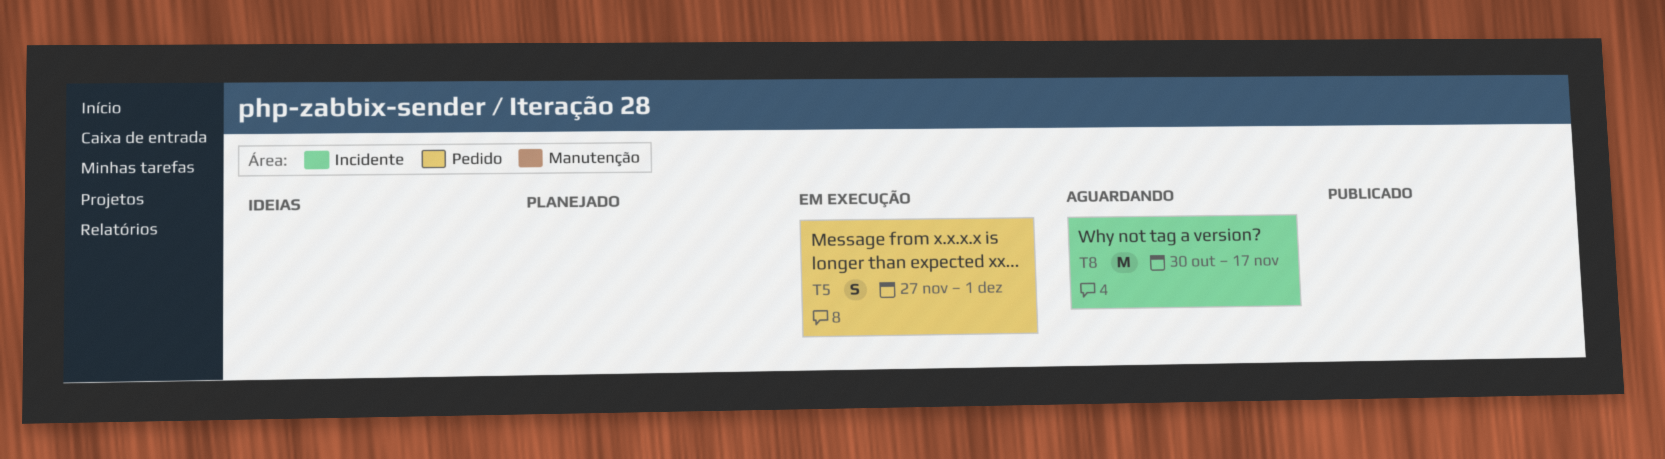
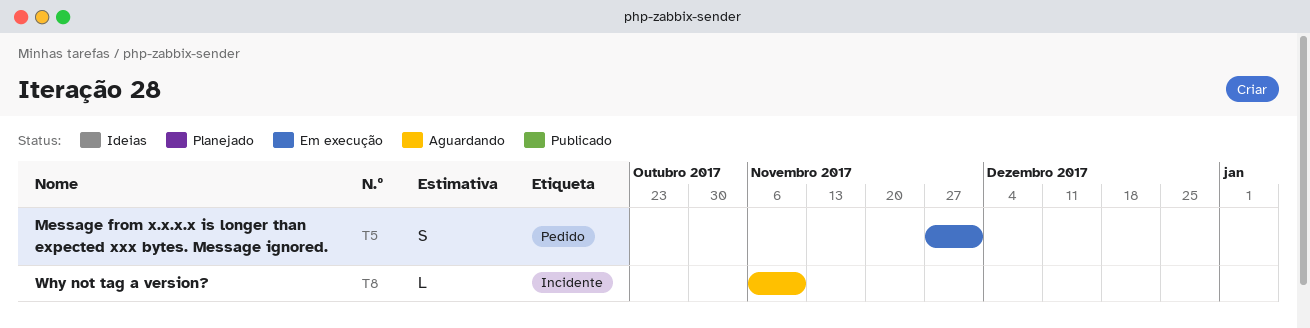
T8, estimate: M -> L
T8, start: Oct 30 -> Nov 6
T8, due: Nov 17 -> Nov 10

